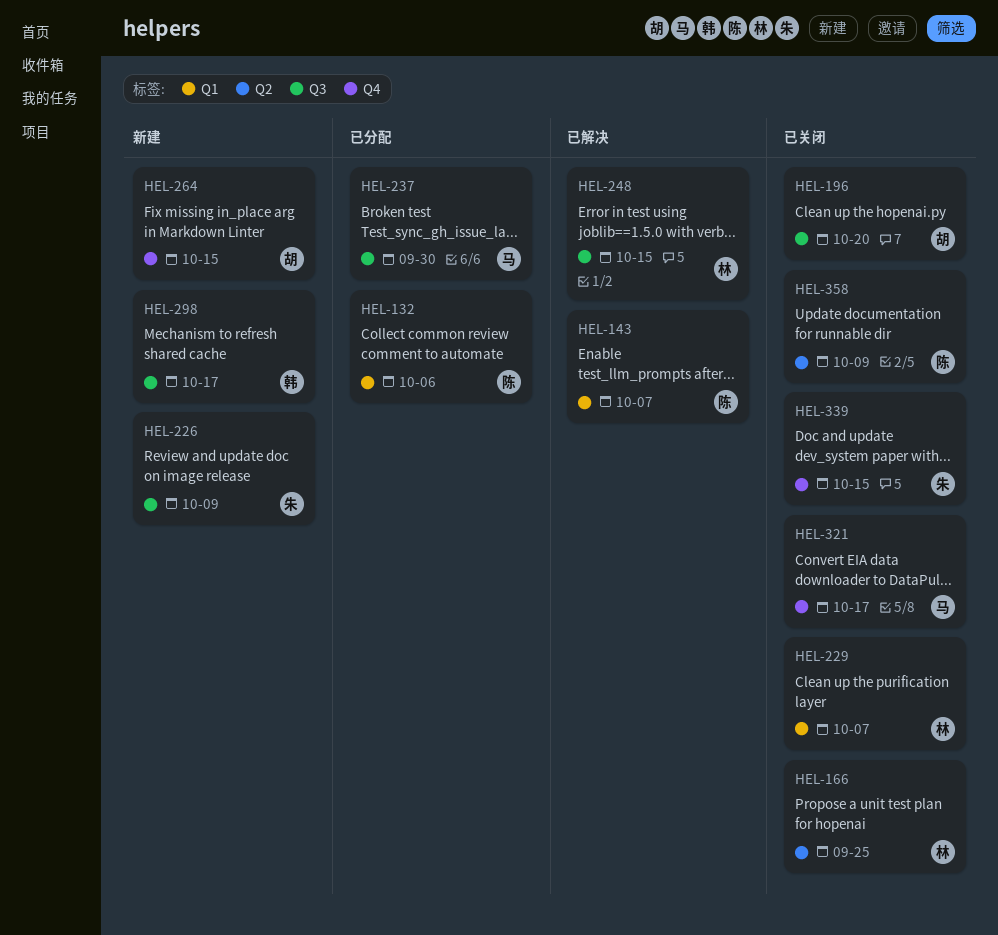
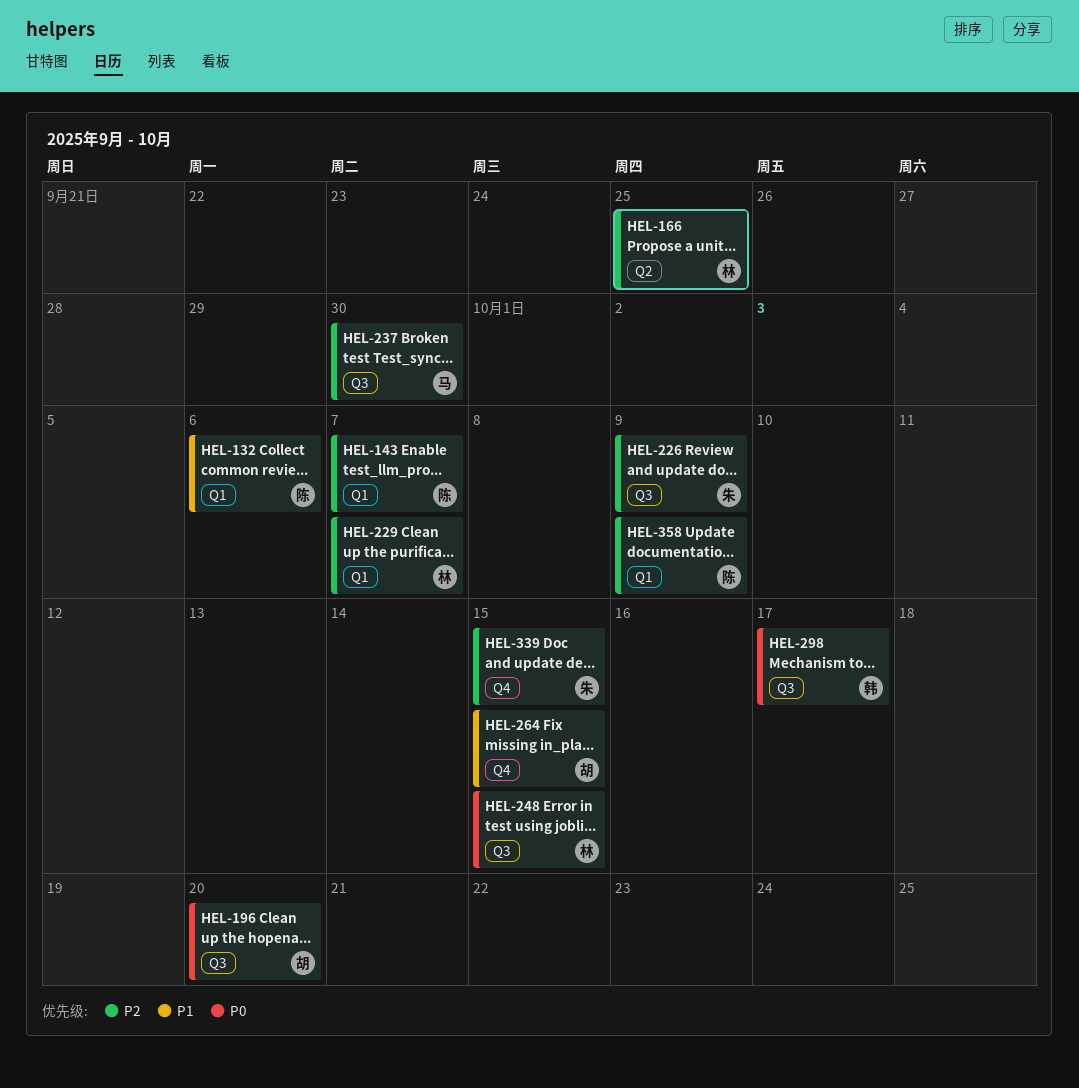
HEL-321: present -> none
HEL-358, label: Q2 -> Q1

